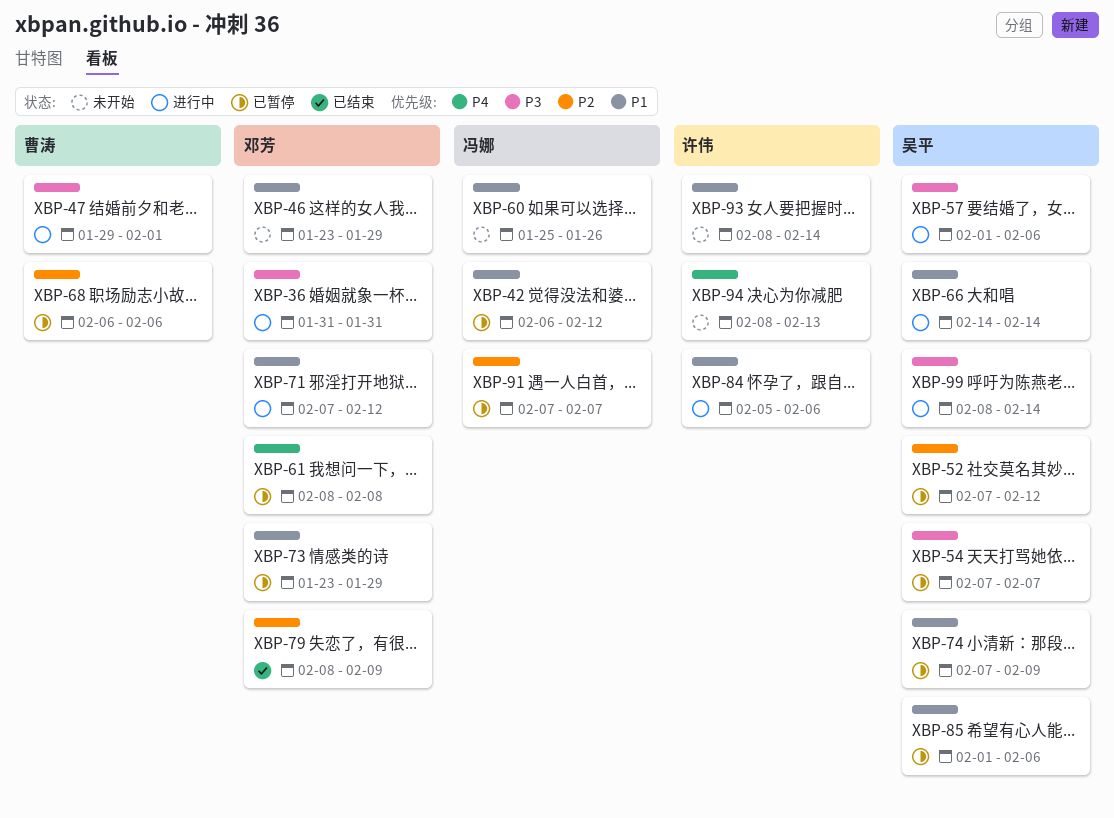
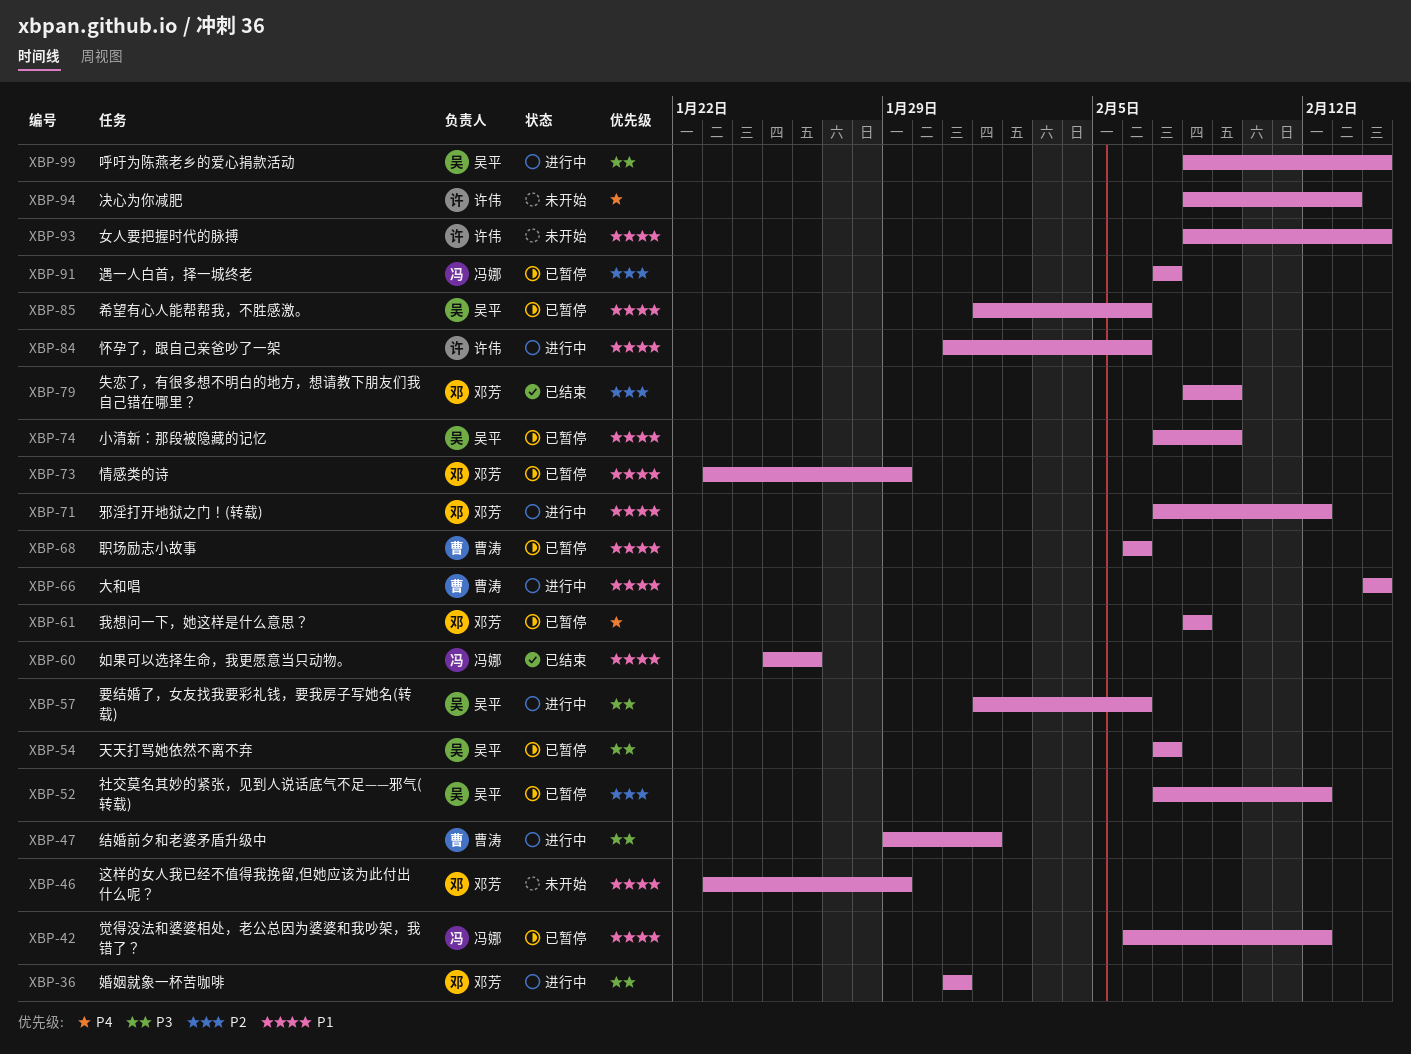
XBP-60, status: 未开始 -> 已结束
XBP-66, owner: 吴平 -> 曹涛
XBP-68, priority: P2 -> P1
XBP-84, start: Feb 5 -> Jan 31

